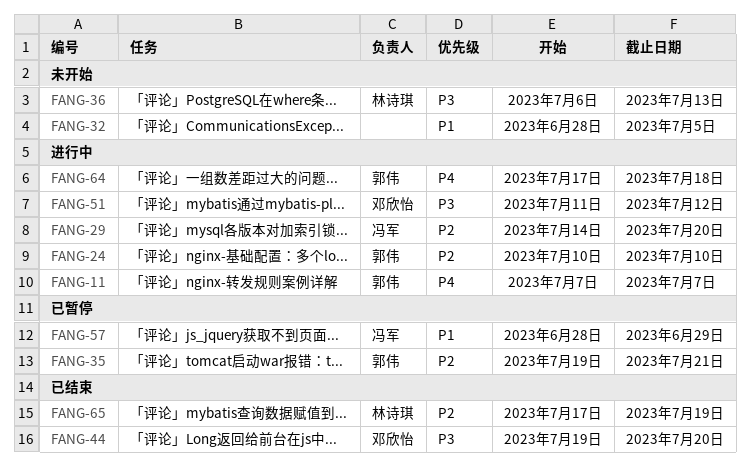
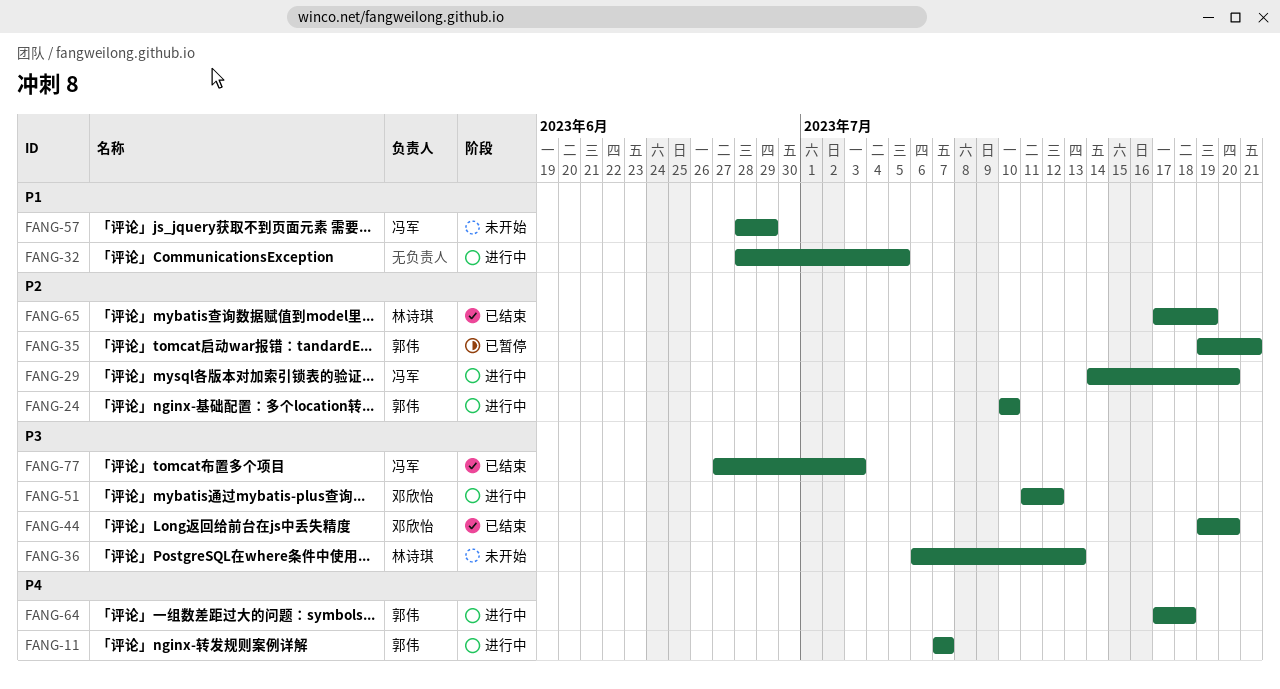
FANG-32, status: 未开始 -> 进行中
FANG-57, status: 已暂停 -> 未开始
FANG-77: none -> present

